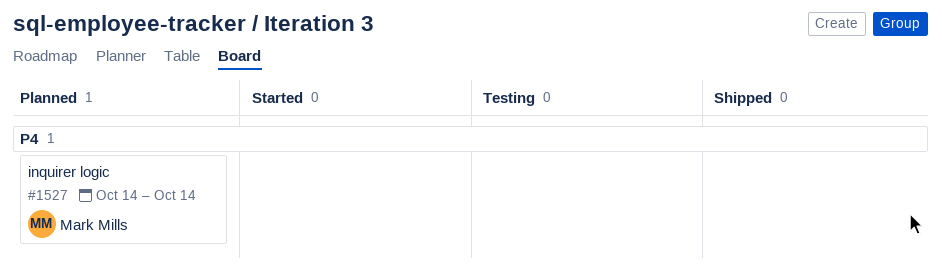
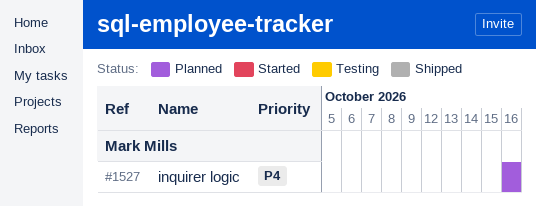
#1527, start: Oct 14 -> Oct 16
#1527, due: Oct 14 -> Oct 16

